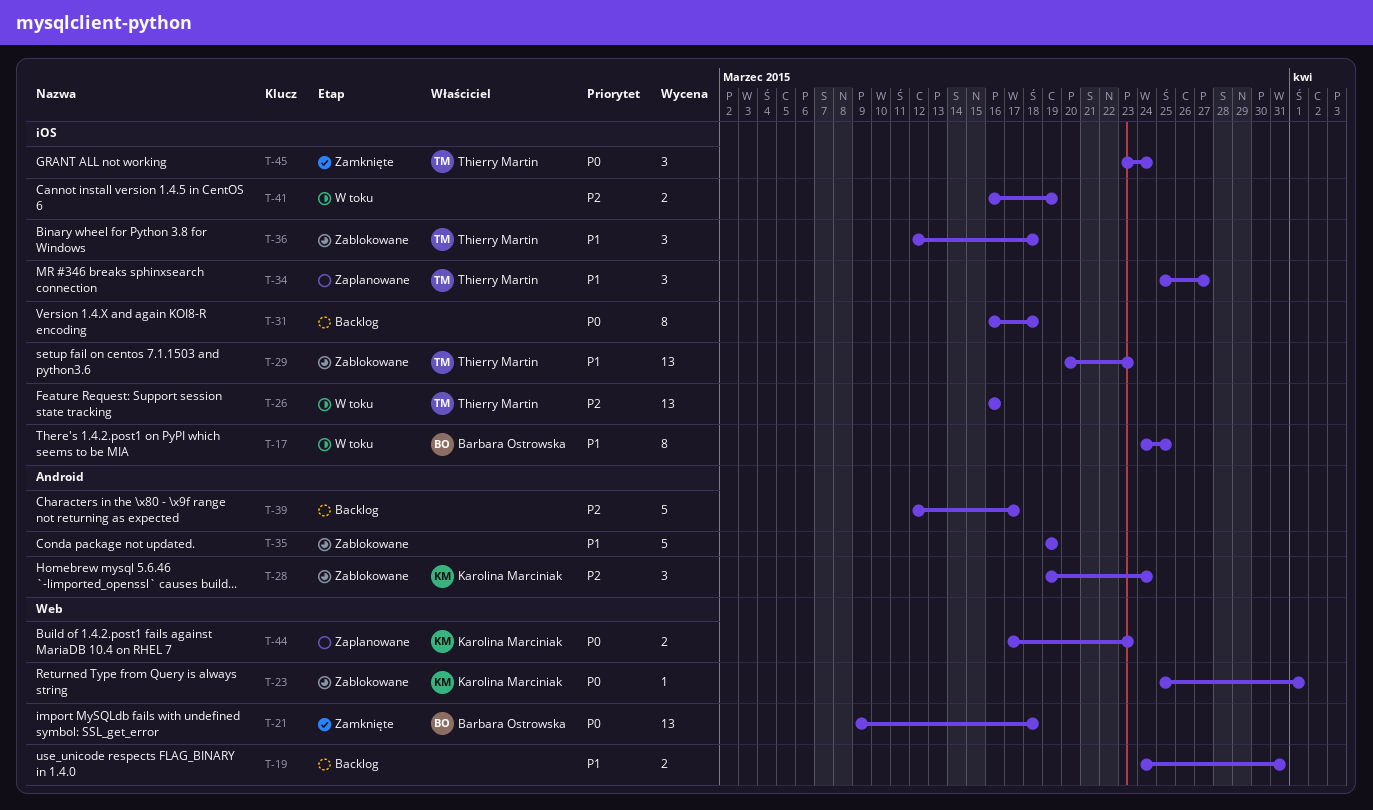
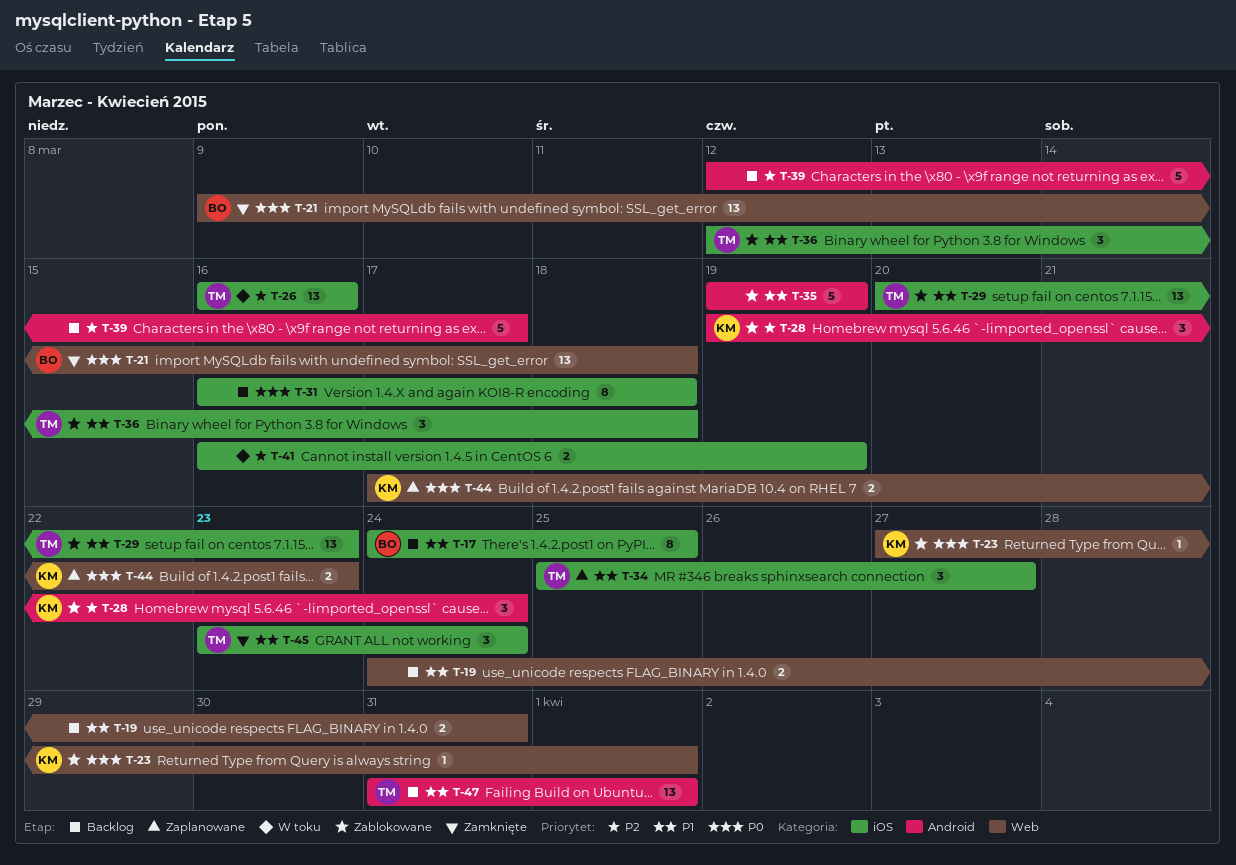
T-17, status: W toku -> Backlog
T-23, start: Mar 25 -> Mar 27
T-45, priority: P0 -> P1
T-47: none -> present

